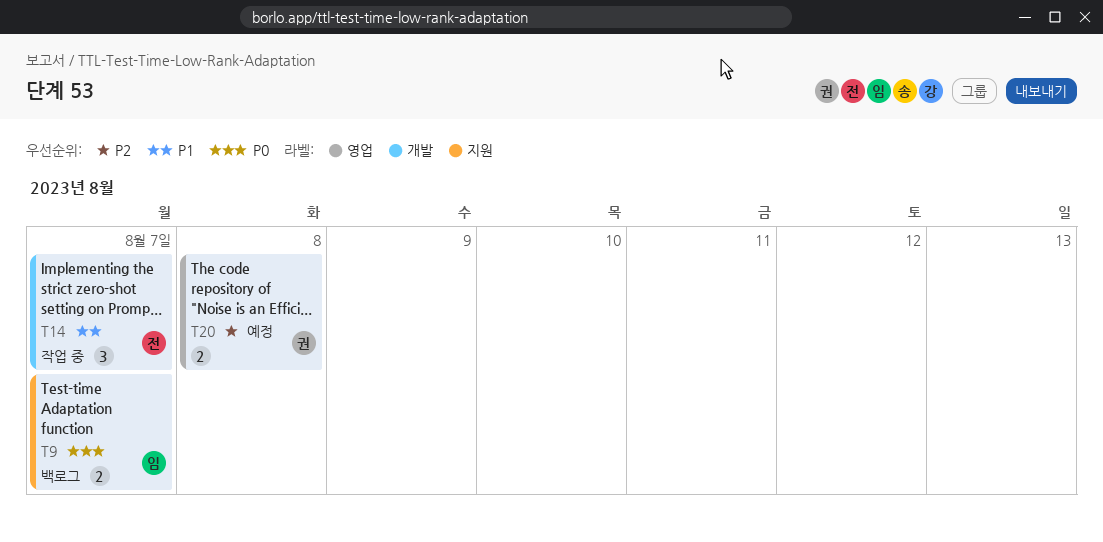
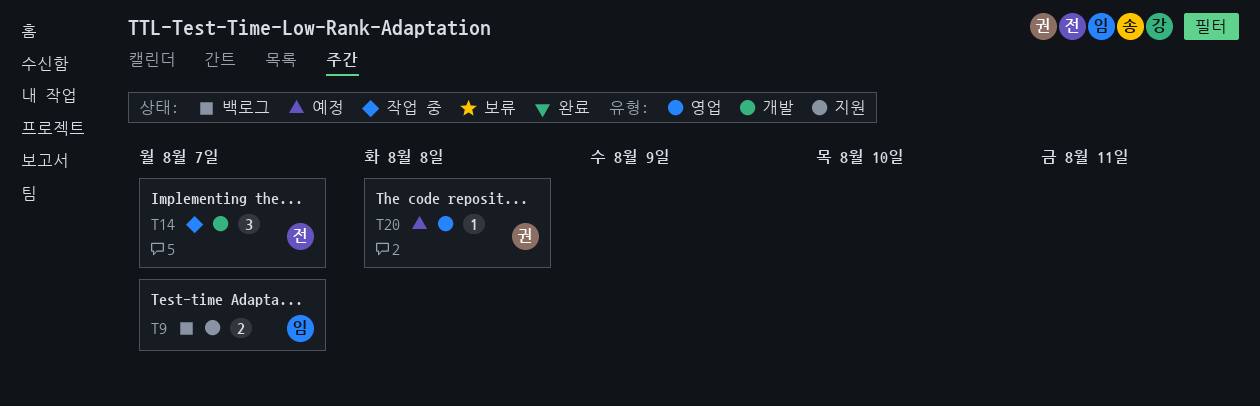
T20, estimate: 2 -> 1

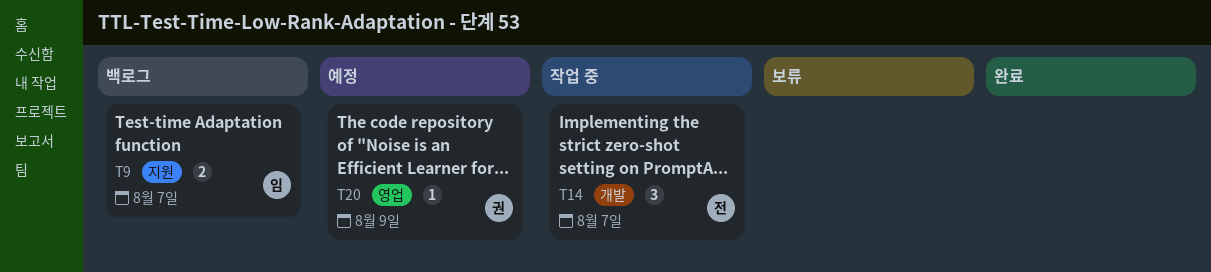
T20, due: Aug 8 -> Aug 9

